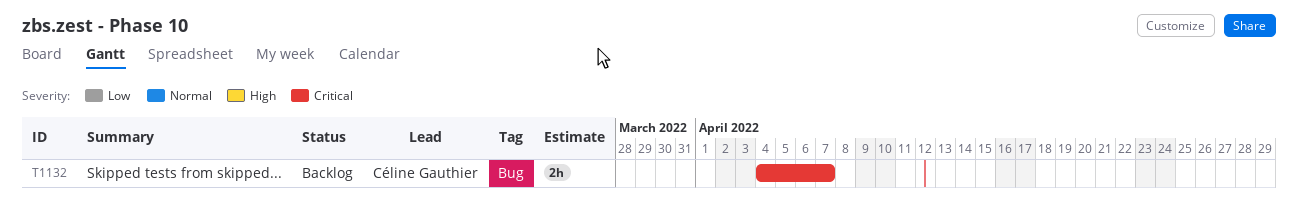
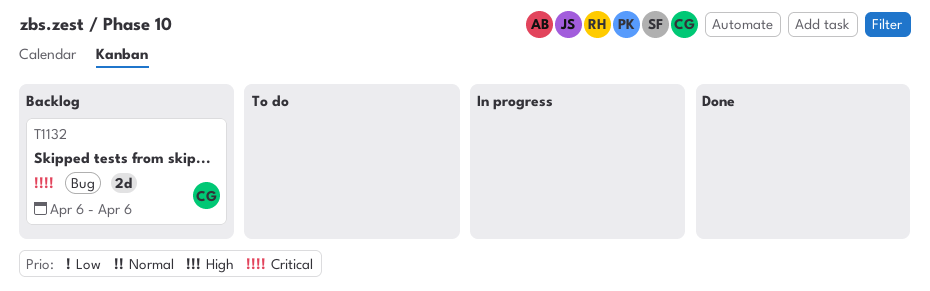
T1132, estimate: 2h -> 2d
T1132, start: Apr 4 -> Apr 6
T1132, due: Apr 7 -> Apr 6

